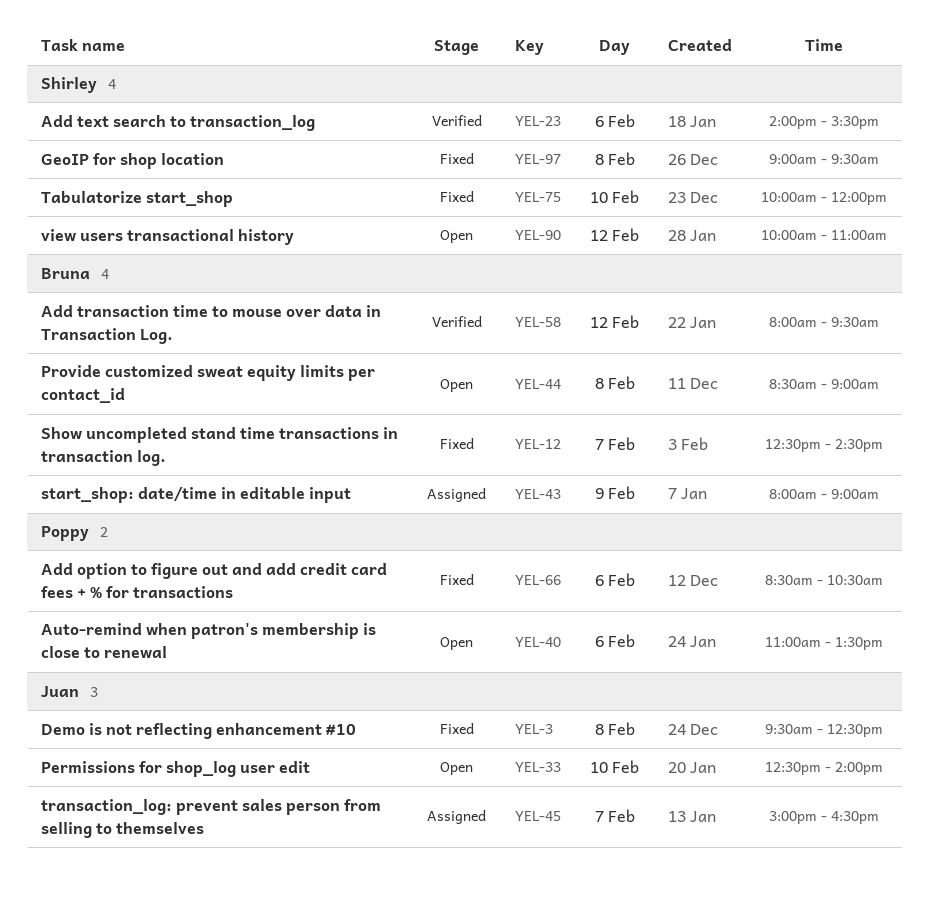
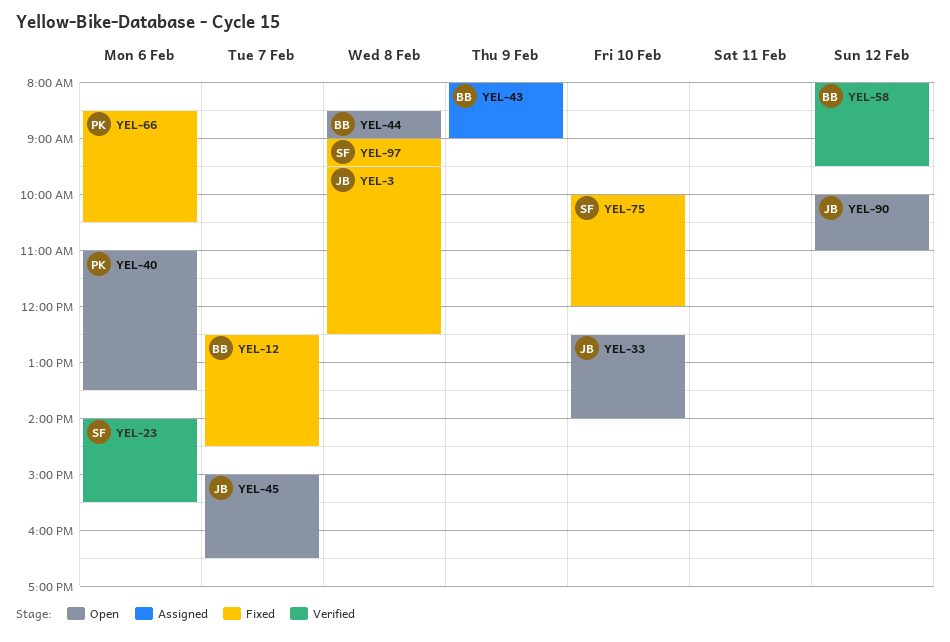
YEL-45, status: Assigned -> Open
YEL-90, owner: Shirley -> Juan

